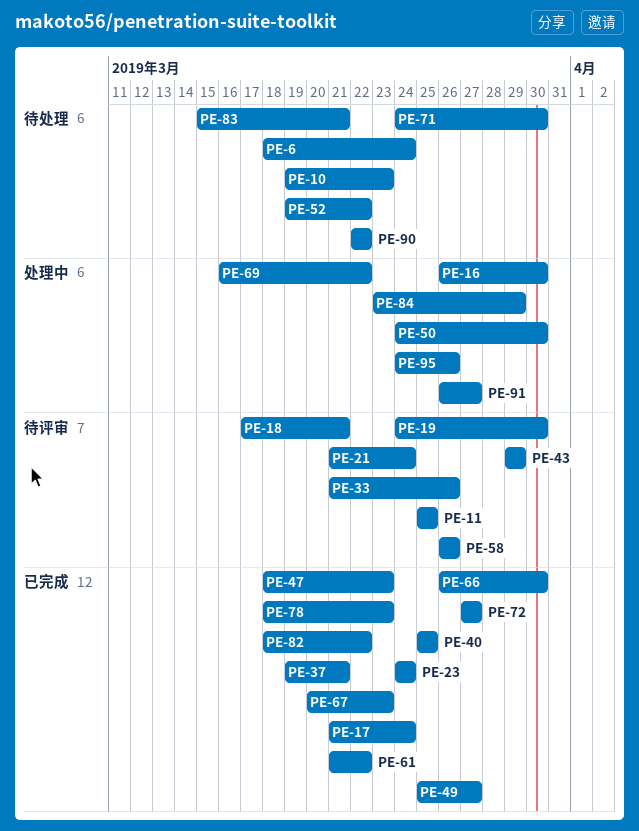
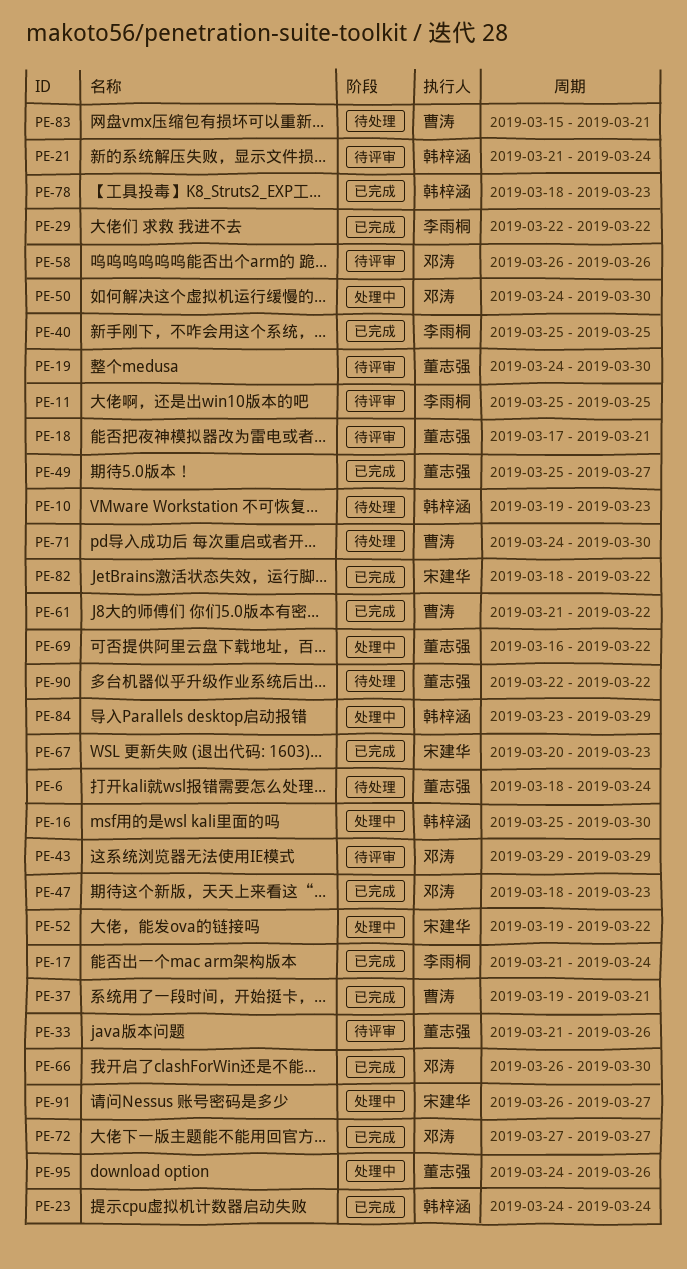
PE-16, start: Mar 26 -> Mar 25
PE-29: none -> present
PE-52, status: 待处理 -> 处理中

